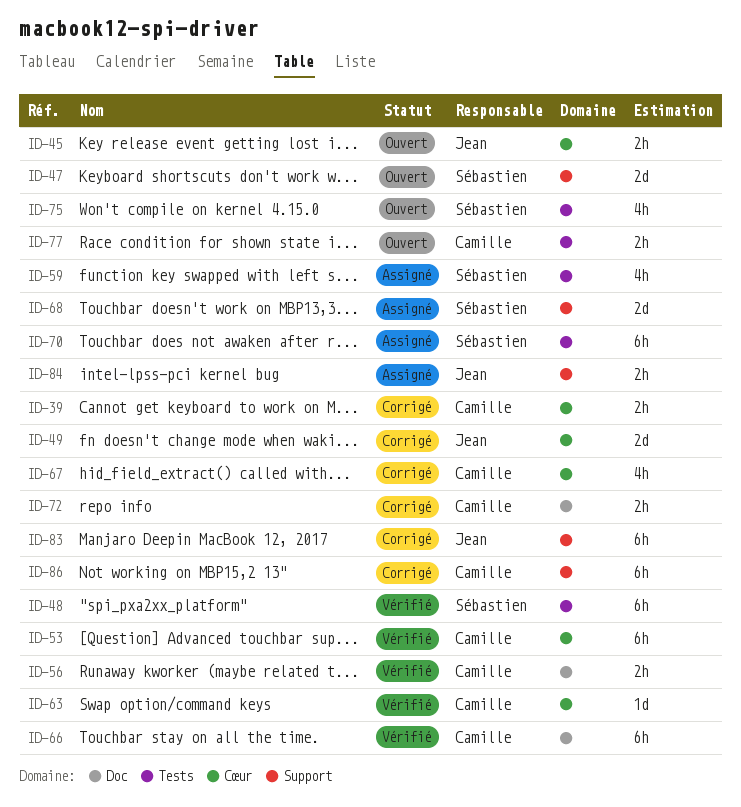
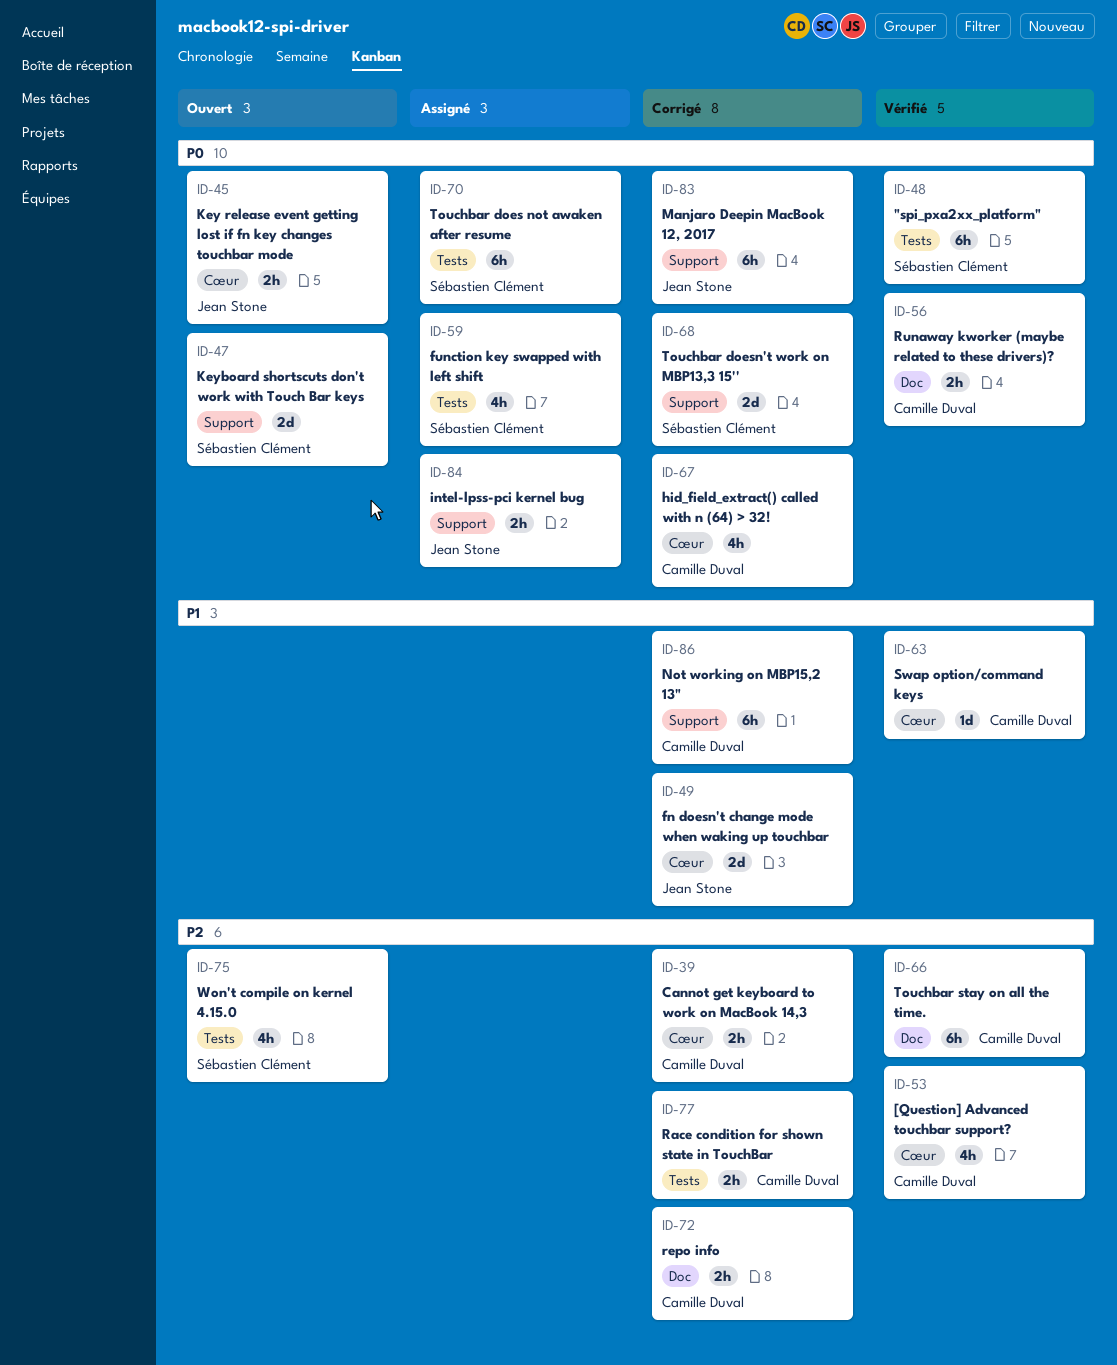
ID-53, estimate: 6h -> 4h
ID-68, status: Assigné -> Corrigé
ID-77, status: Ouvert -> Corrigé

